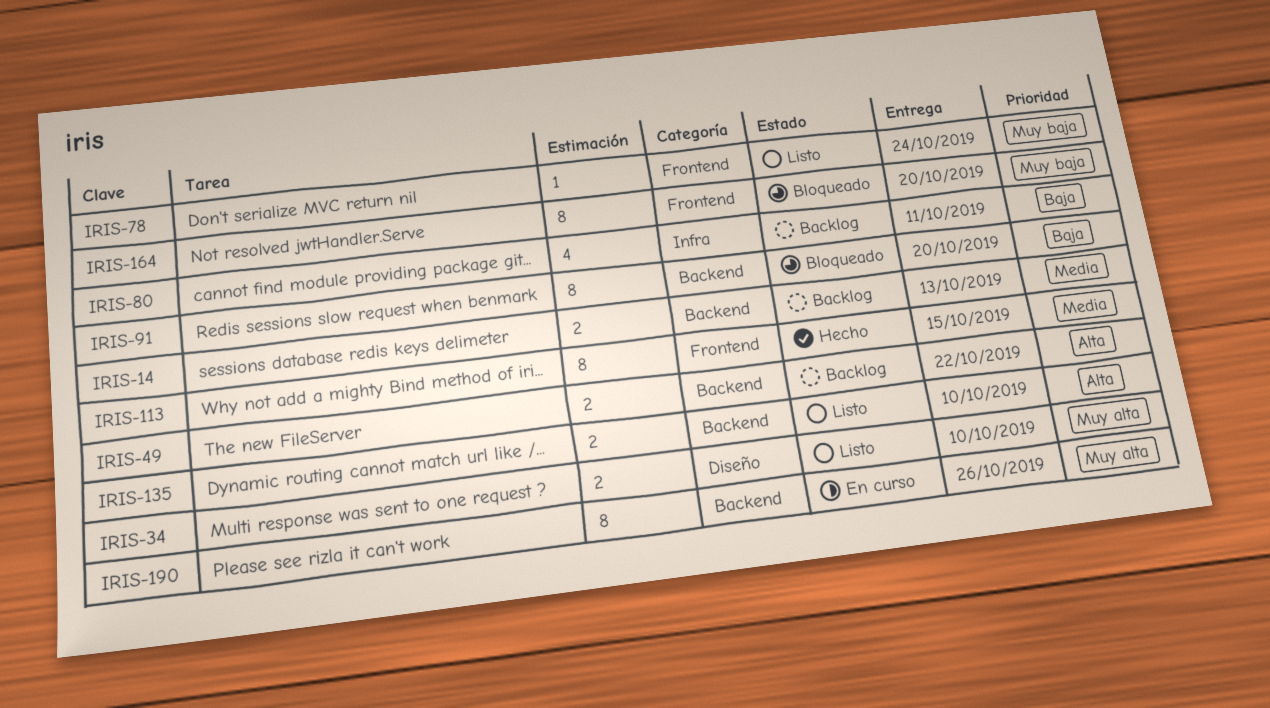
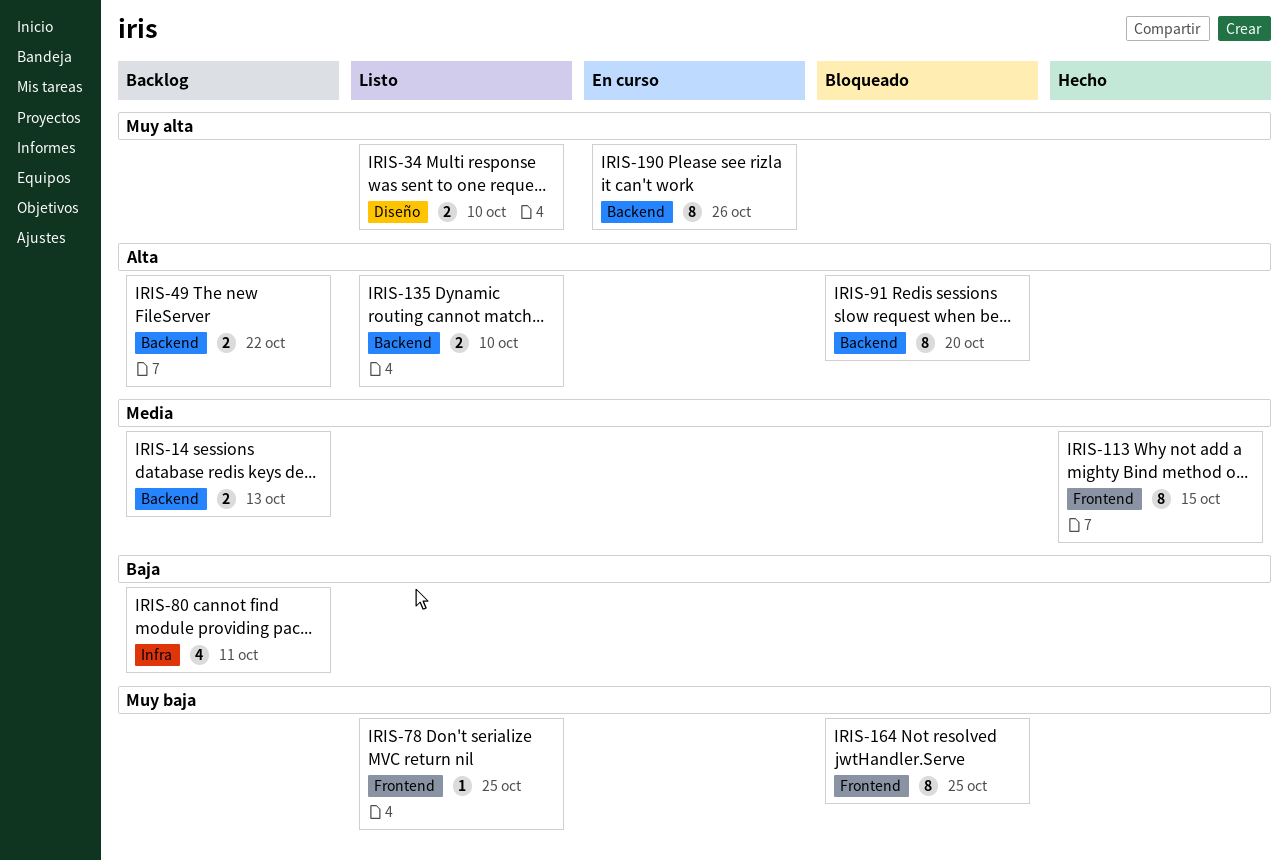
IRIS-78, due: Oct 24 -> Oct 25
IRIS-91, priority: Baja -> Alta
IRIS-164, due: Oct 20 -> Oct 25

